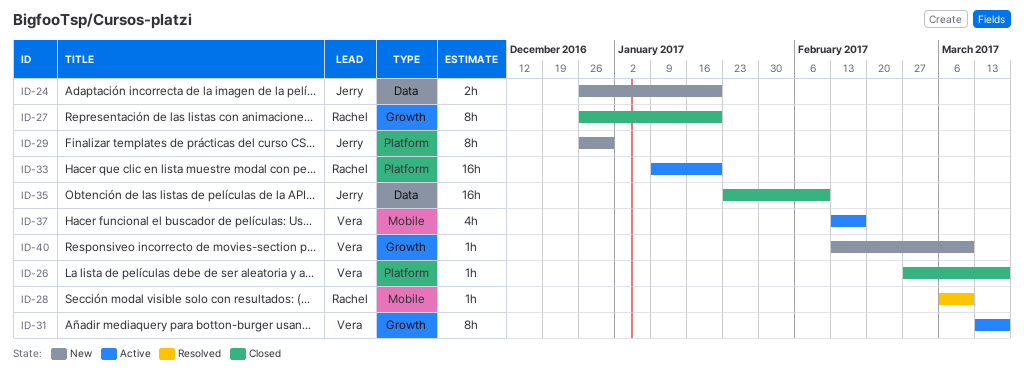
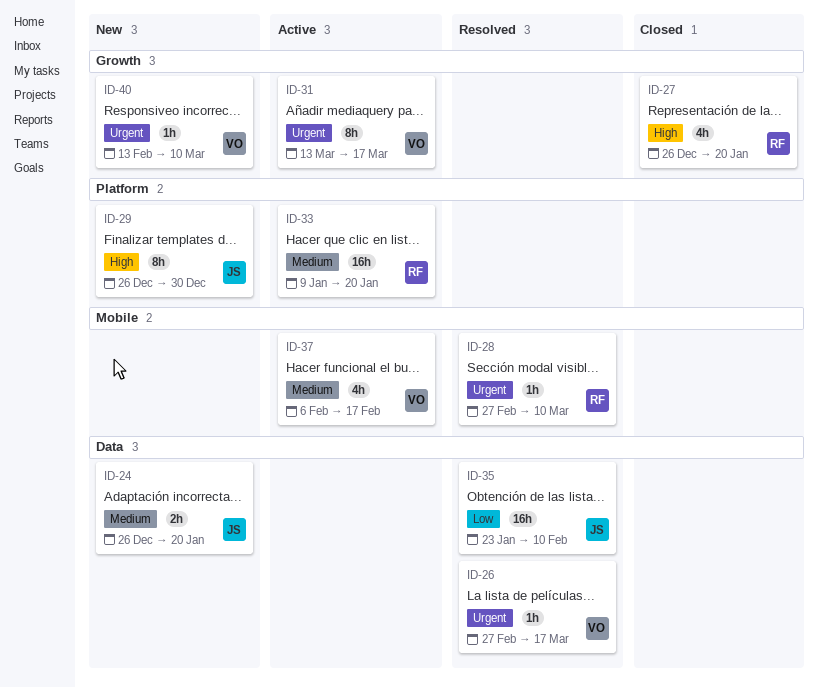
ID-26, status: Closed -> Resolved
ID-26, label: Platform -> Data
ID-27, estimate: 8h -> 4h
ID-28, start: Mar 6 -> Feb 27
ID-35, status: Closed -> Resolved
ID-37, start: Feb 13 -> Feb 6

